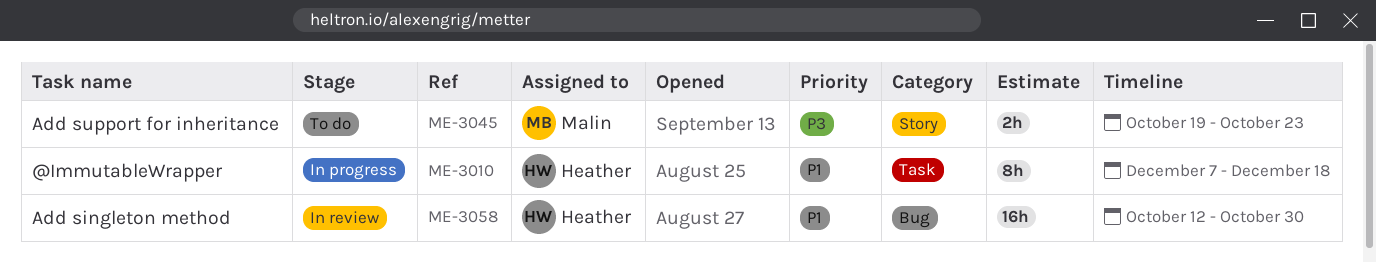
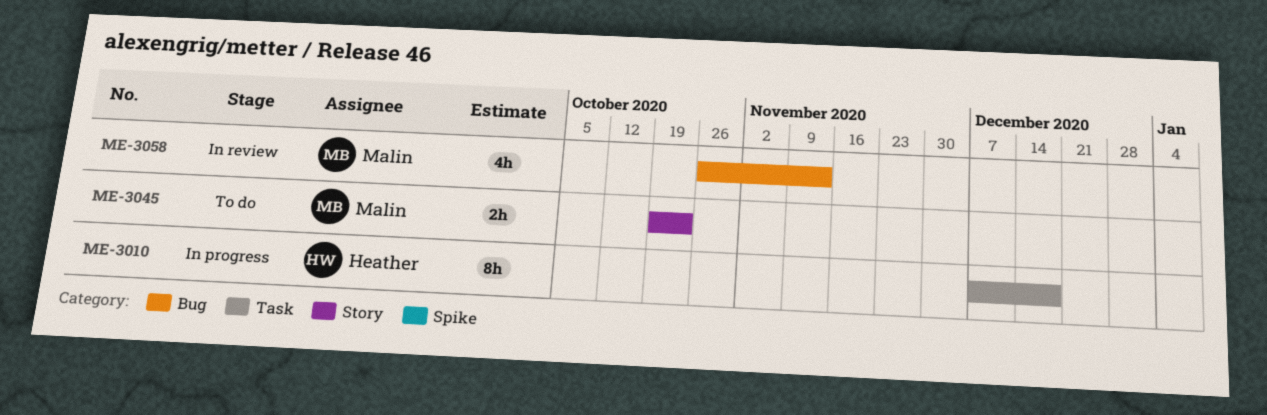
ME-3058, owner: Heather -> Malin
ME-3058, estimate: 16h -> 4h
ME-3058, start: Oct 12 -> Oct 26
ME-3058, due: Oct 30 -> Nov 13

